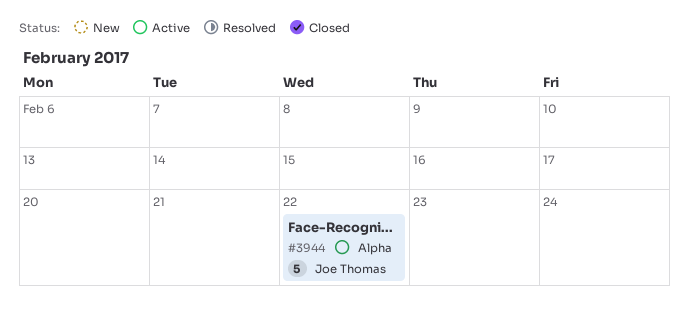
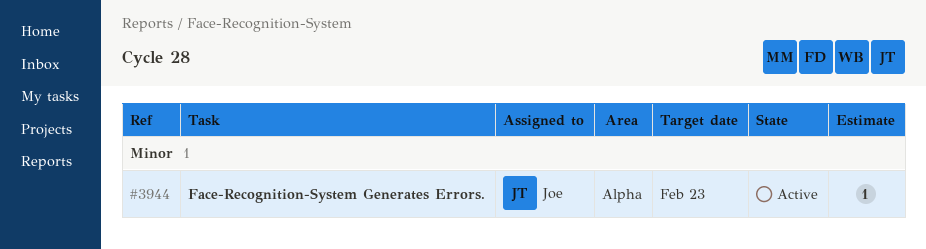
#3944, estimate: 5 -> 1
#3944, due: Feb 22 -> Feb 23

